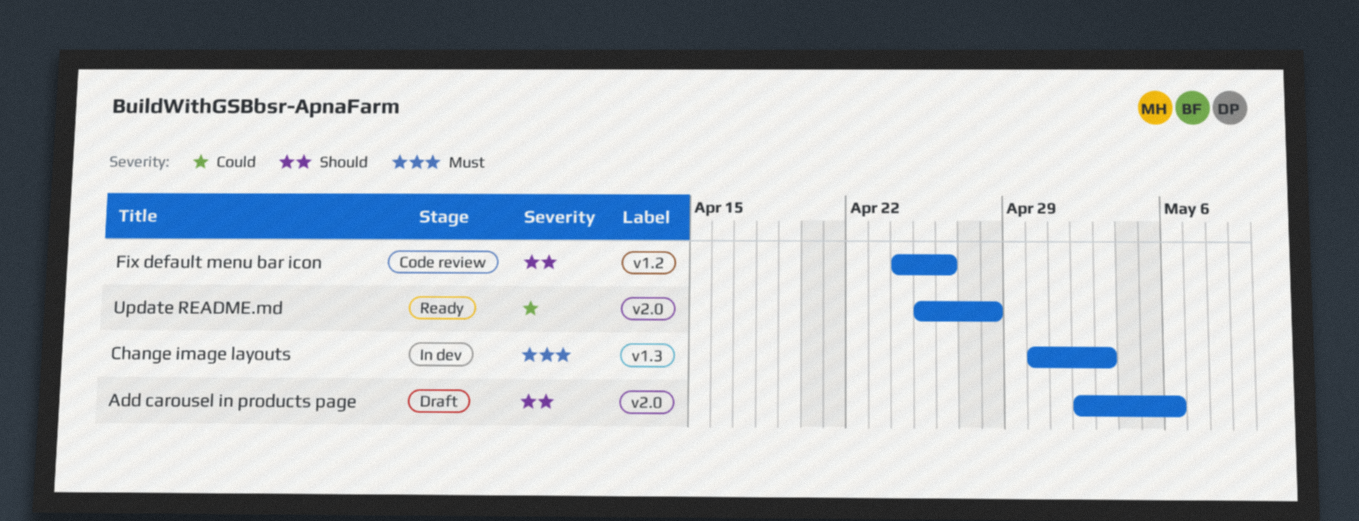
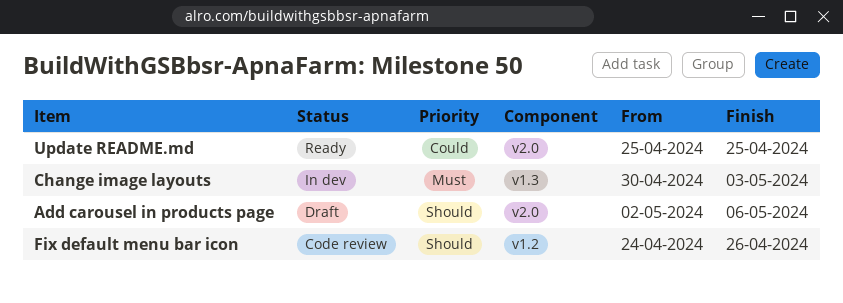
Update README.md, due: Apr 28 -> Apr 25

